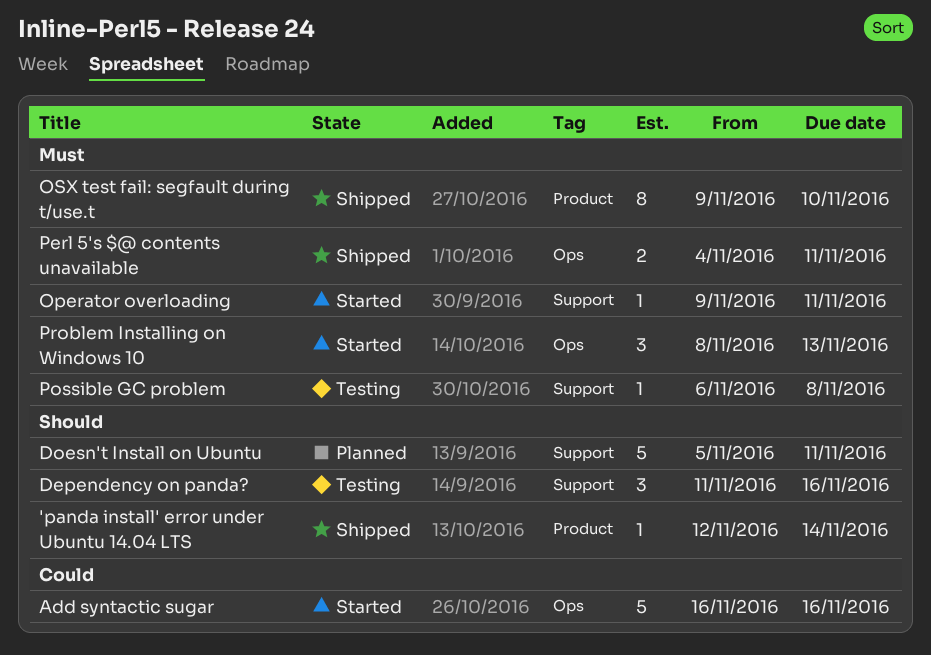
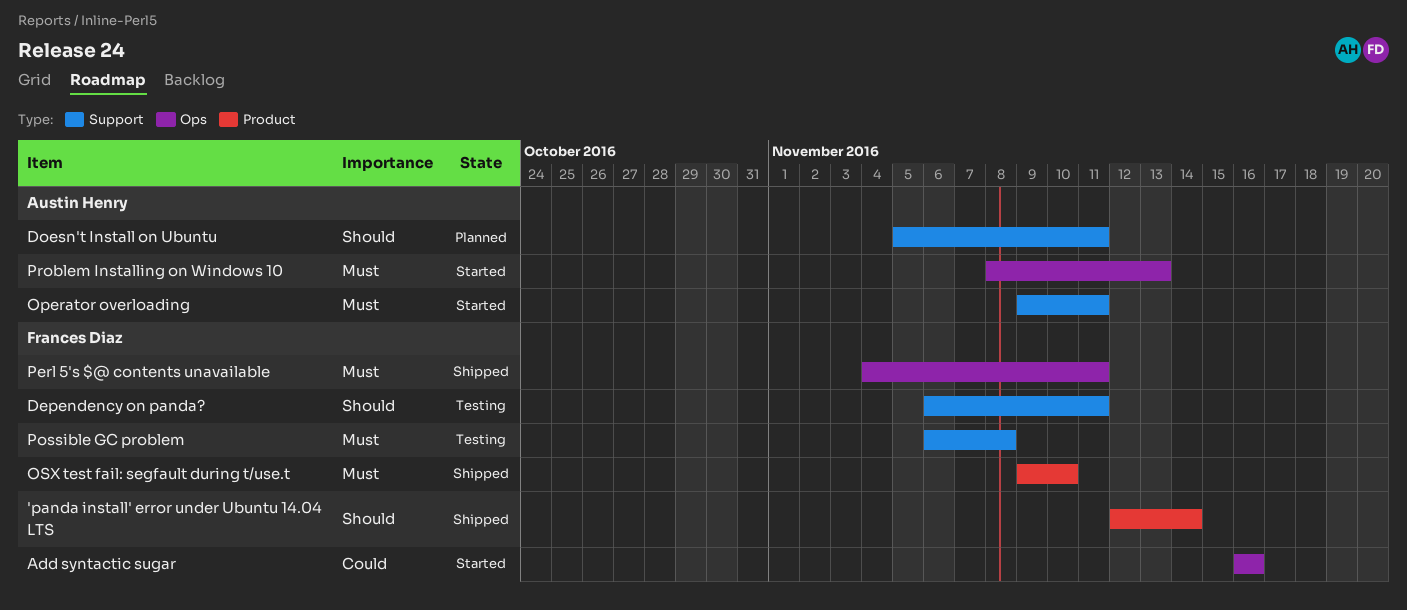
Dependency on panda?, start: Nov 11 -> Nov 6
Dependency on panda?, due: Nov 16 -> Nov 11

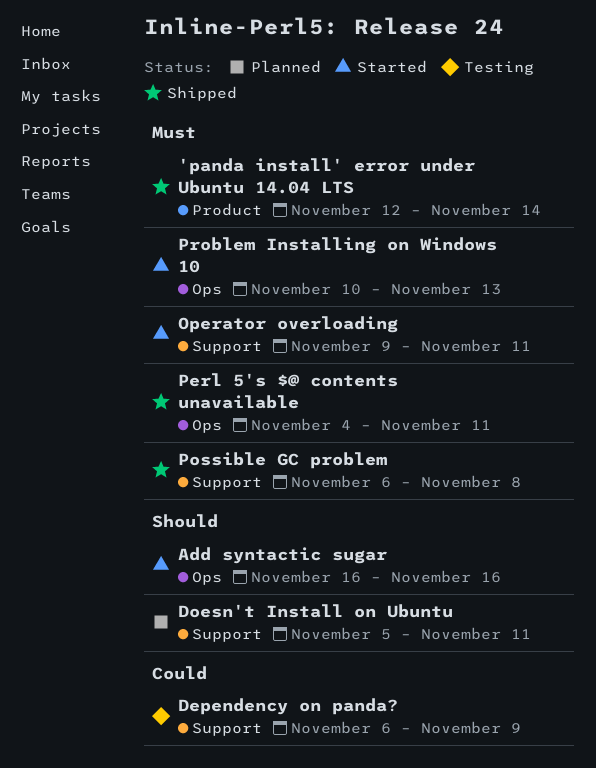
'panda install' error under Ubuntu 14.04 LTS, priority: Should -> Must
Add syntactic sugar, priority: Could -> Should
Dependency on panda?, priority: Should -> Could
Dependency on panda?, due: Nov 11 -> Nov 9
OSX test fail: segfault during t/use.t: present -> none
Possible GC problem, status: Testing -> Shipped
Problem Installing on Windows 10, start: Nov 8 -> Nov 10

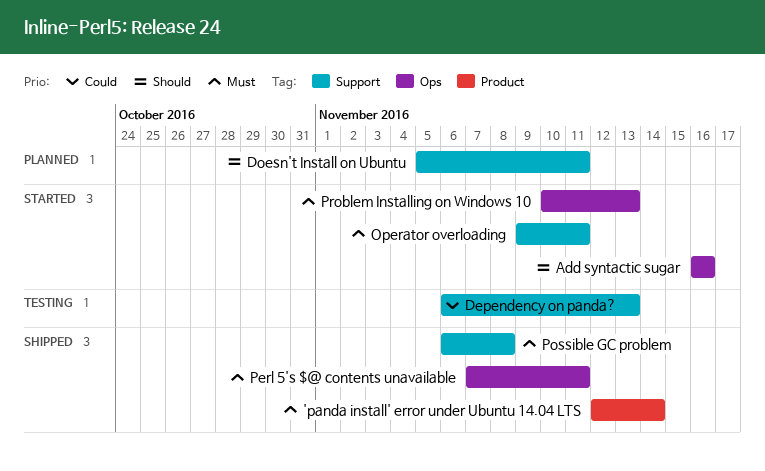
Dependency on panda?, due: Nov 9 -> Nov 13
Perl 5's $@ contents unavailable, start: Nov 4 -> Nov 7

